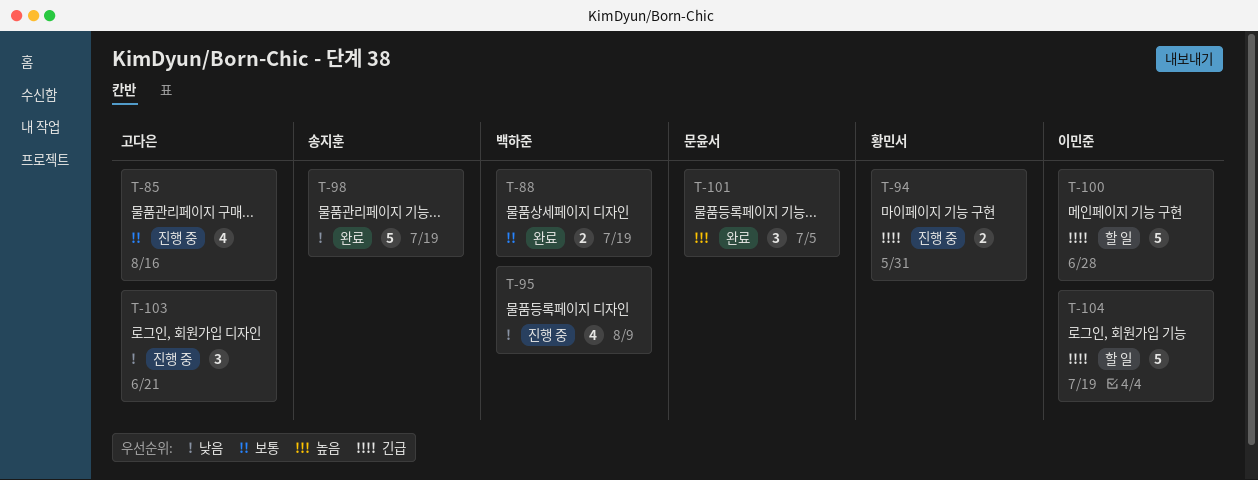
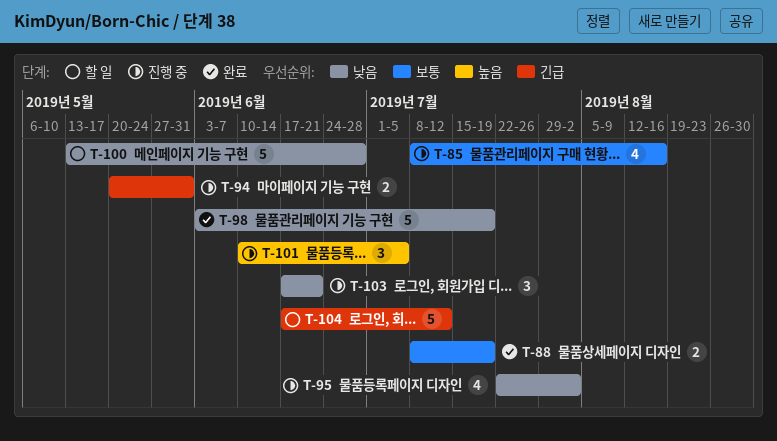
T-95, due: Aug 9 -> Aug 2
T-100, priority: 긴급 -> 낮음
T-101, status: 완료 -> 진행 중
T-104, due: Jul 19 -> Jul 12

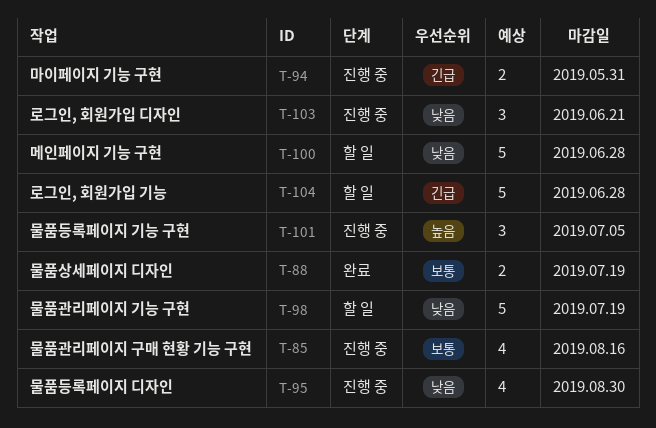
T-95, due: Aug 2 -> Aug 30
T-98, status: 완료 -> 할 일
T-104, due: Jul 12 -> Jun 28

